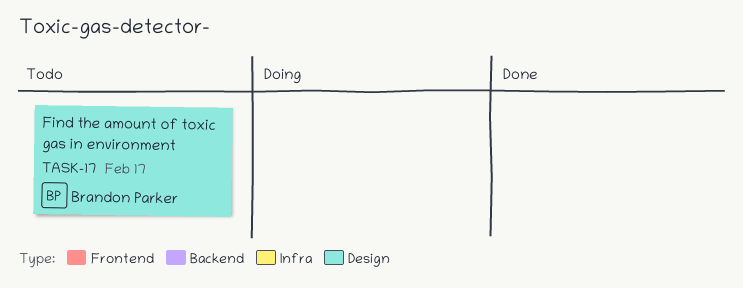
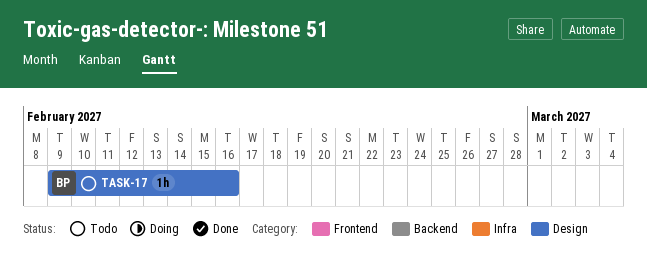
TASK-17, due: Feb 17 -> Feb 16

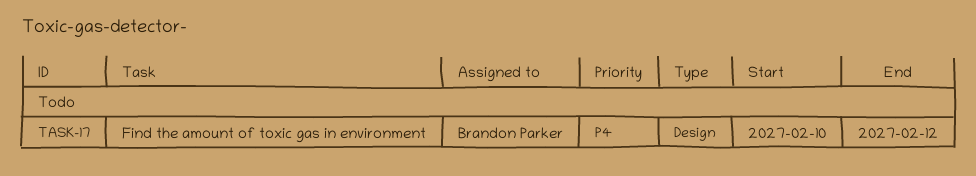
TASK-17, start: Feb 9 -> Feb 10
TASK-17, due: Feb 16 -> Feb 12

